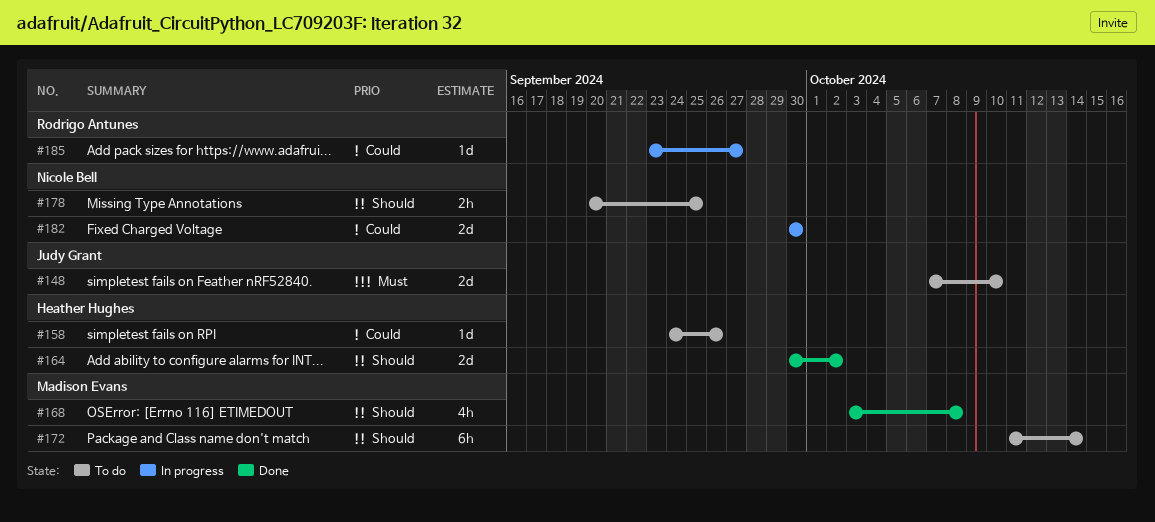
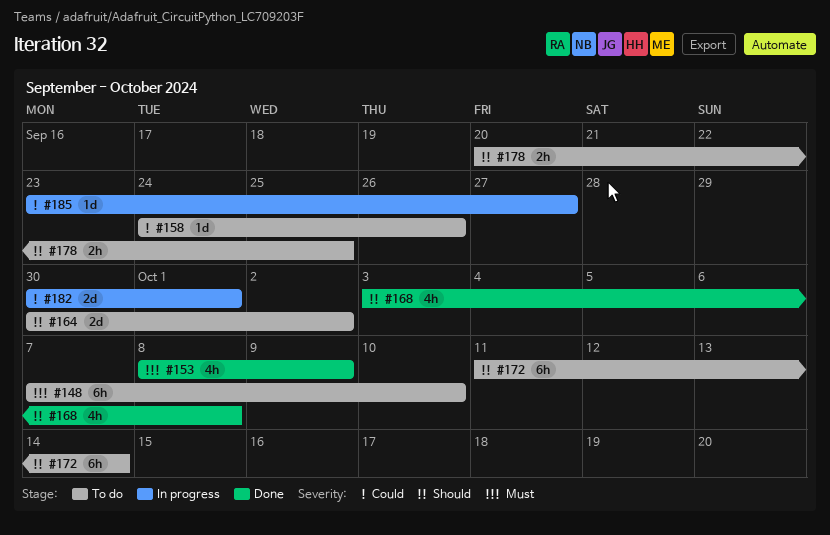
#148, estimate: 2d -> 6h
#153: none -> present
#164, status: Done -> To do
#182, due: Sep 30 -> Oct 1

